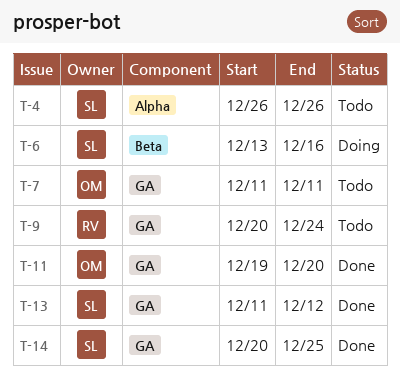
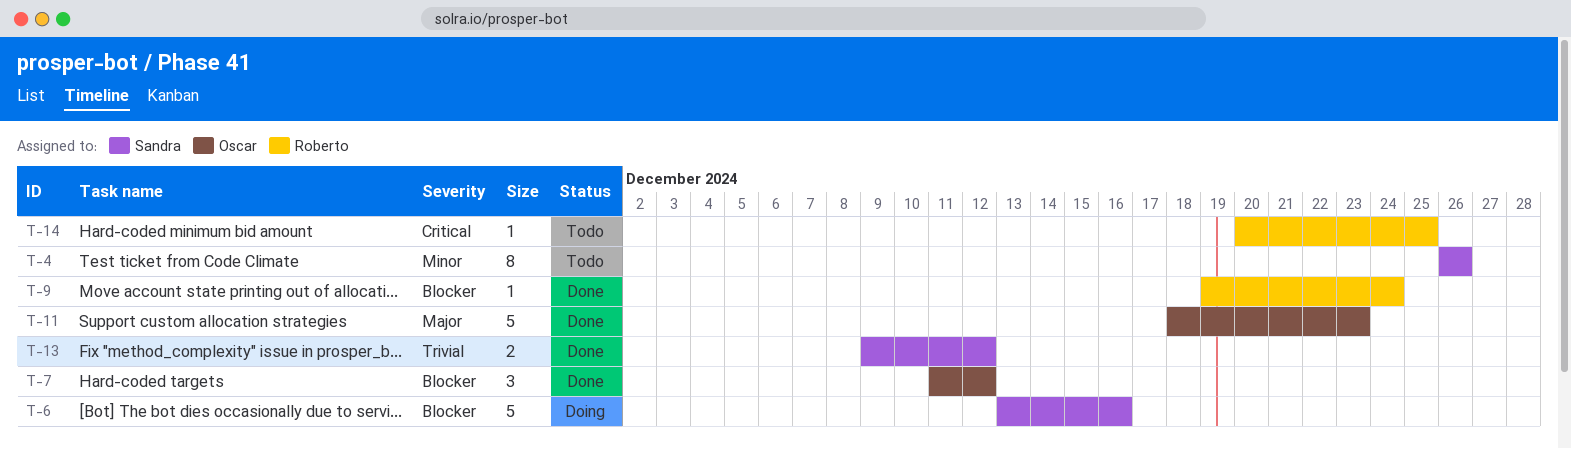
T-7, status: Todo -> Done
T-7, due: Dec 11 -> Dec 12
T-9, status: Todo -> Done
T-9, start: Dec 20 -> Dec 19
T-11, start: Dec 19 -> Dec 18
T-11, due: Dec 20 -> Dec 23
T-13, start: Dec 11 -> Dec 9
T-14, status: Done -> Todo
T-14, owner: Sandra -> Roberto

